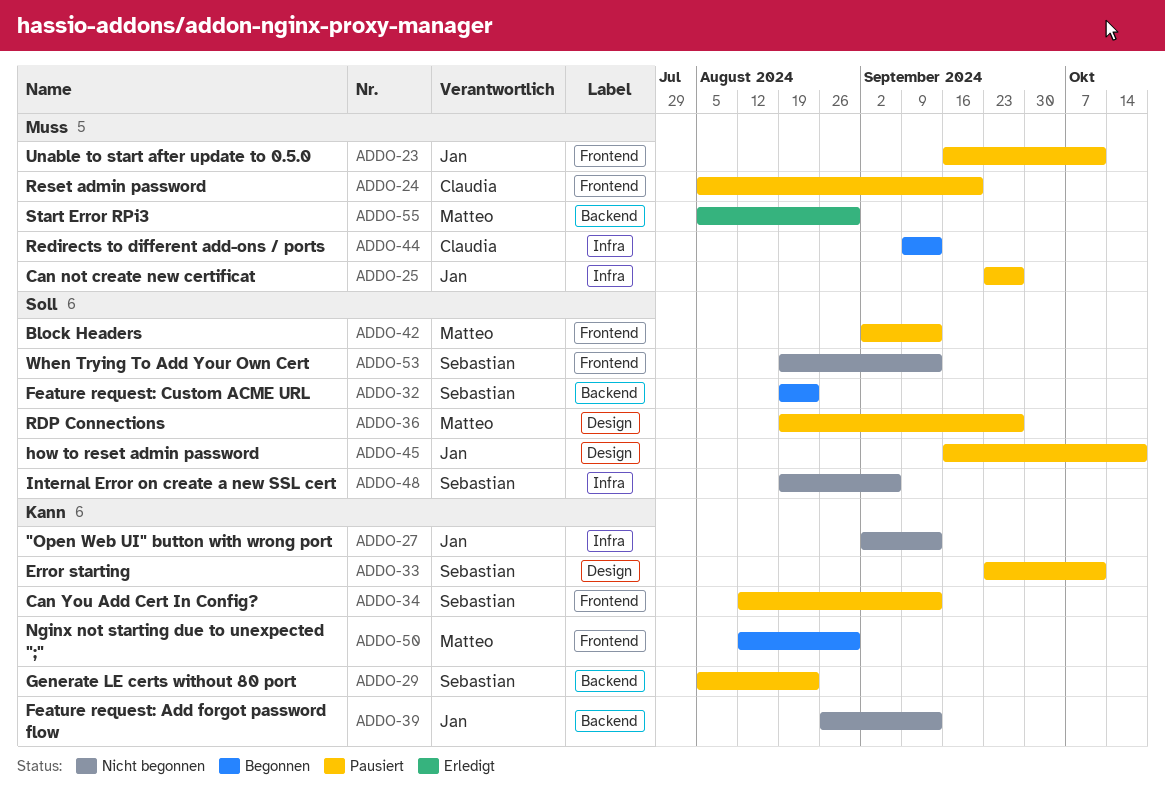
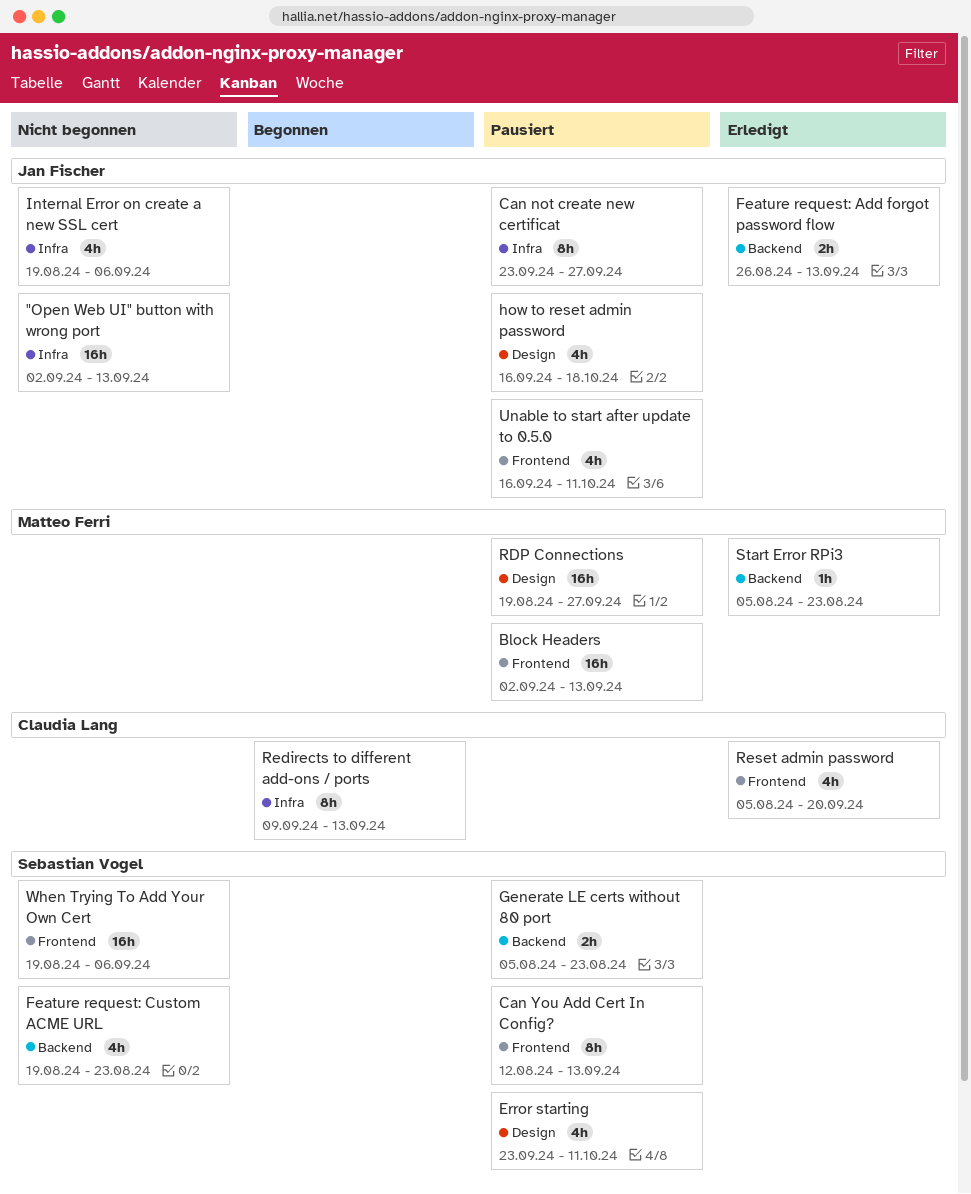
Feature request: Add forgot password flow, status: Nicht begonnen -> Erledigt
Feature request: Custom ACME URL, status: Begonnen -> Nicht begonnen
Internal Error on create a new SSL cert, owner: Sebastian Vogel -> Jan Fischer
Nginx not starting due to unexpected ";": present -> none
Reset admin password, status: Pausiert -> Erledigt
Start Error RPi3, due: Aug 30 -> Aug 23
When Trying To Add Your Own Cert, due: Sep 13 -> Sep 6

